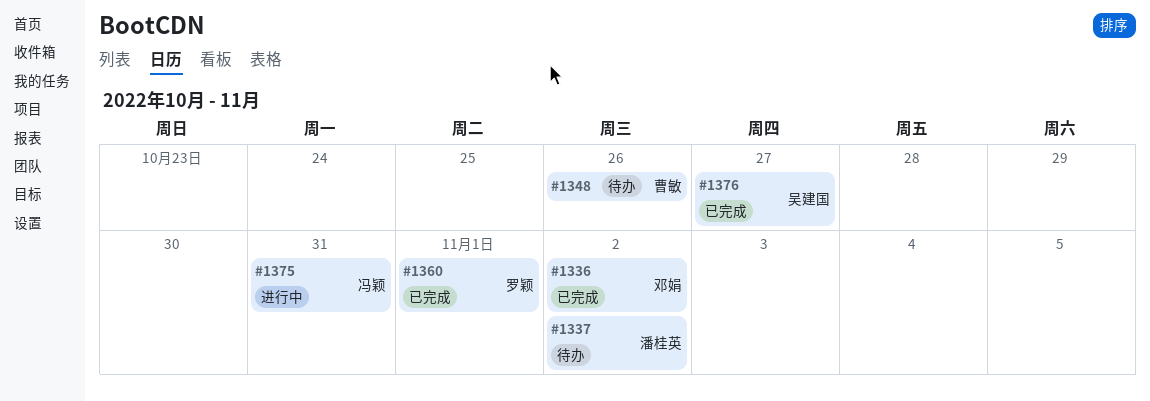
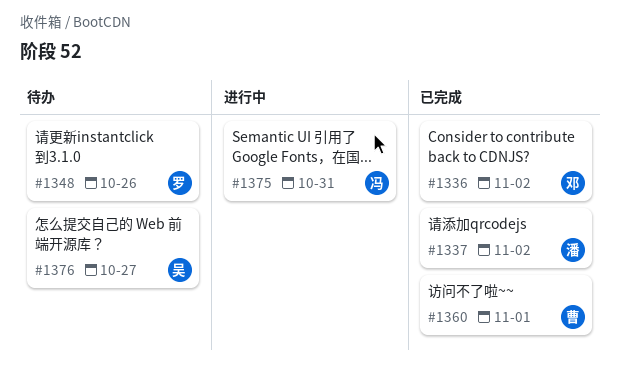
#1337, status: 待办 -> 已完成
#1348, owner: 曹敏 -> 罗颖
#1360, owner: 罗颖 -> 曹敏
#1376, status: 已完成 -> 待办

